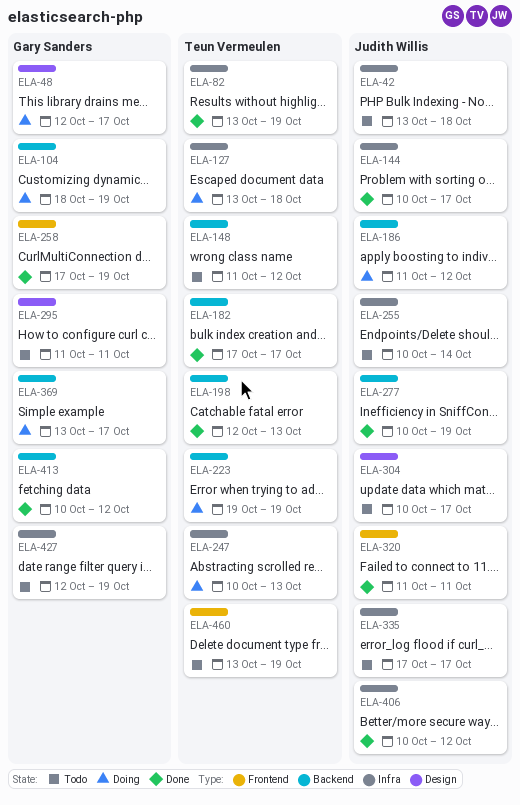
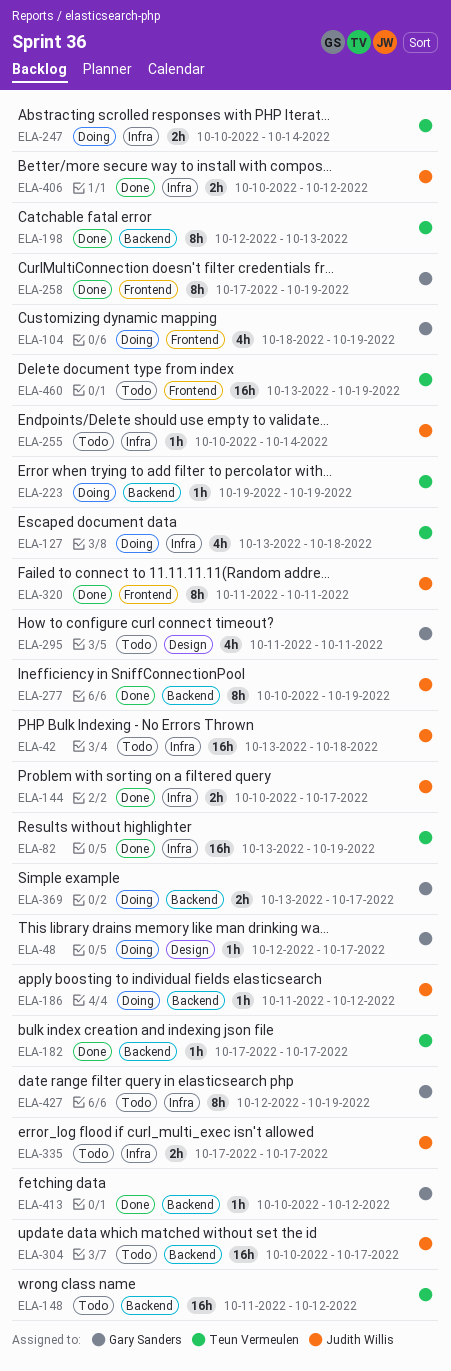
ELA-104, label: Backend -> Frontend
ELA-247, due: Oct 13 -> Oct 14
ELA-304, label: Design -> Backend

